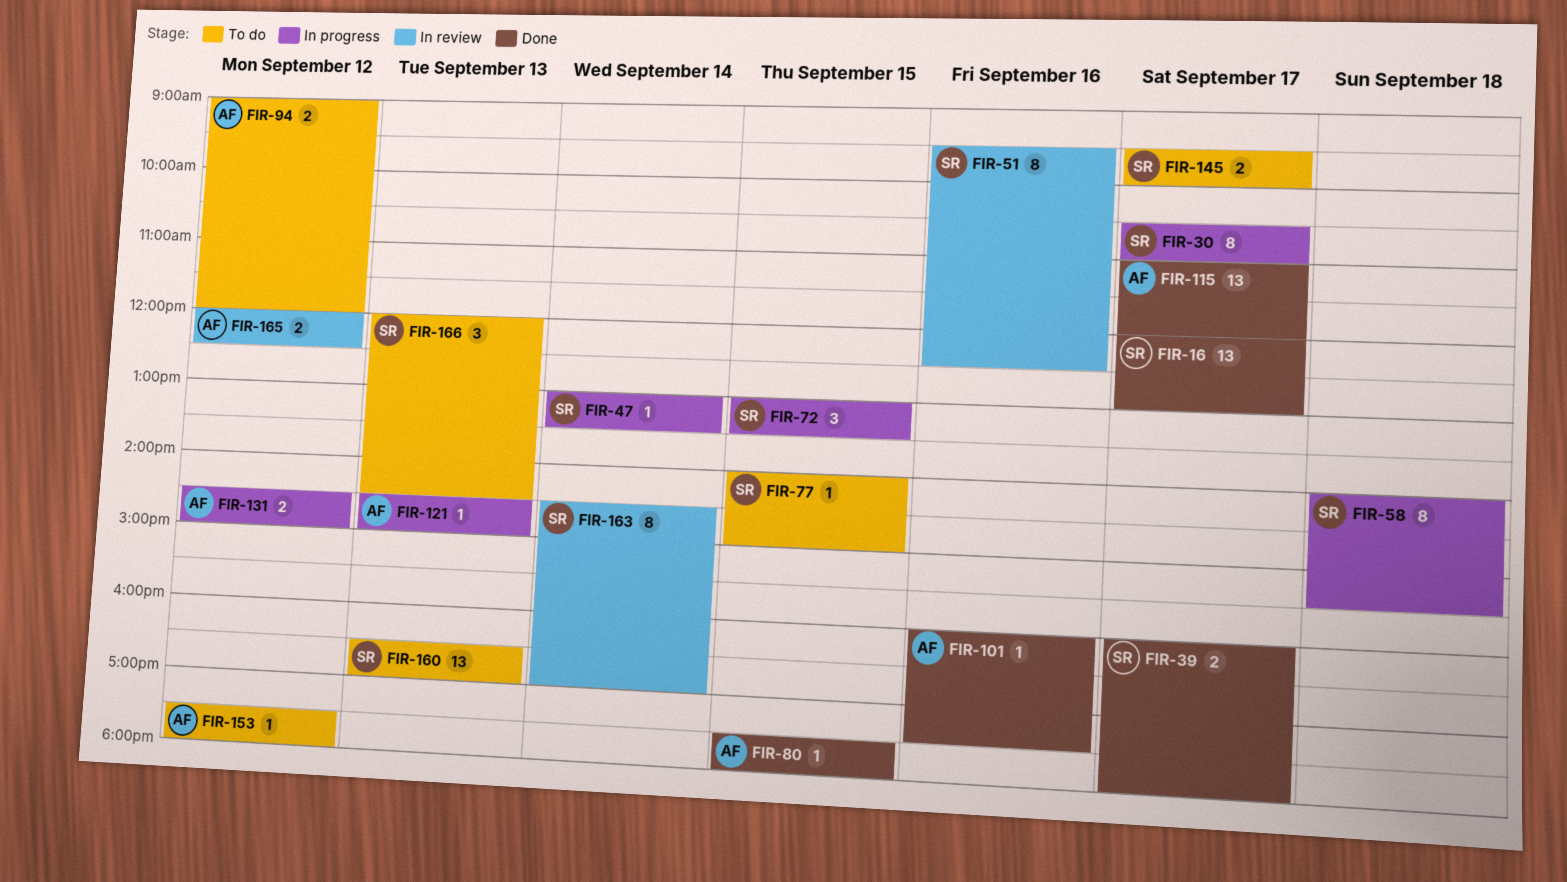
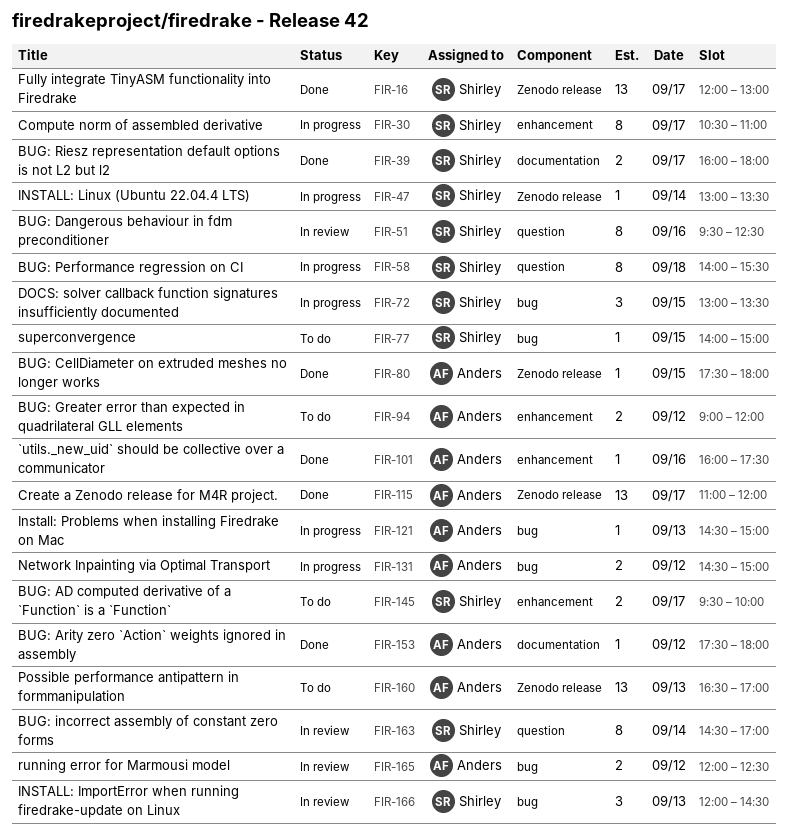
FIR-153, status: To do -> Done
FIR-160, owner: Shirley -> Anders
FIR-166, status: To do -> In review

